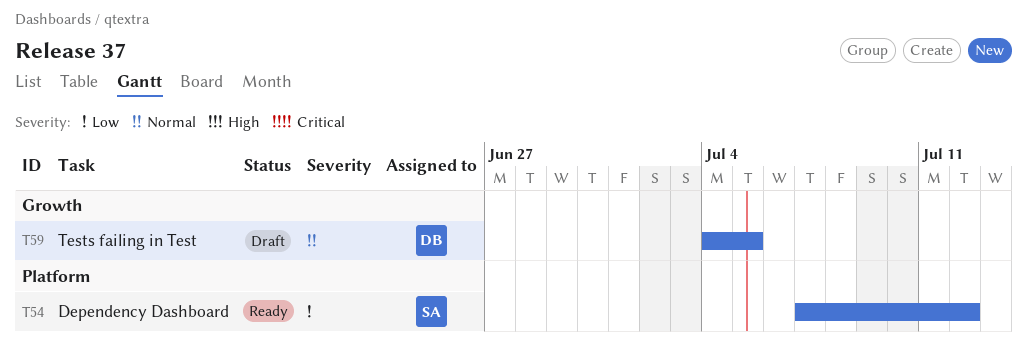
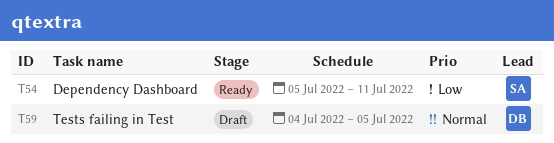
T54, start: Jul 7 -> Jul 5
T54, due: Jul 12 -> Jul 11

